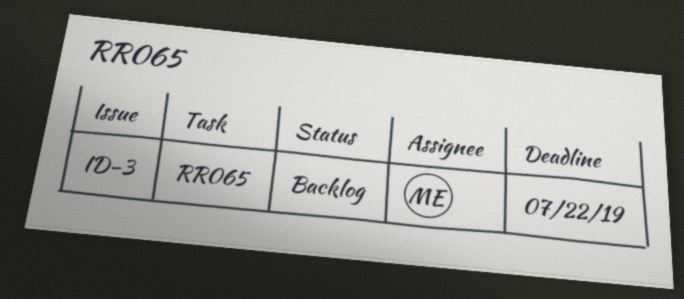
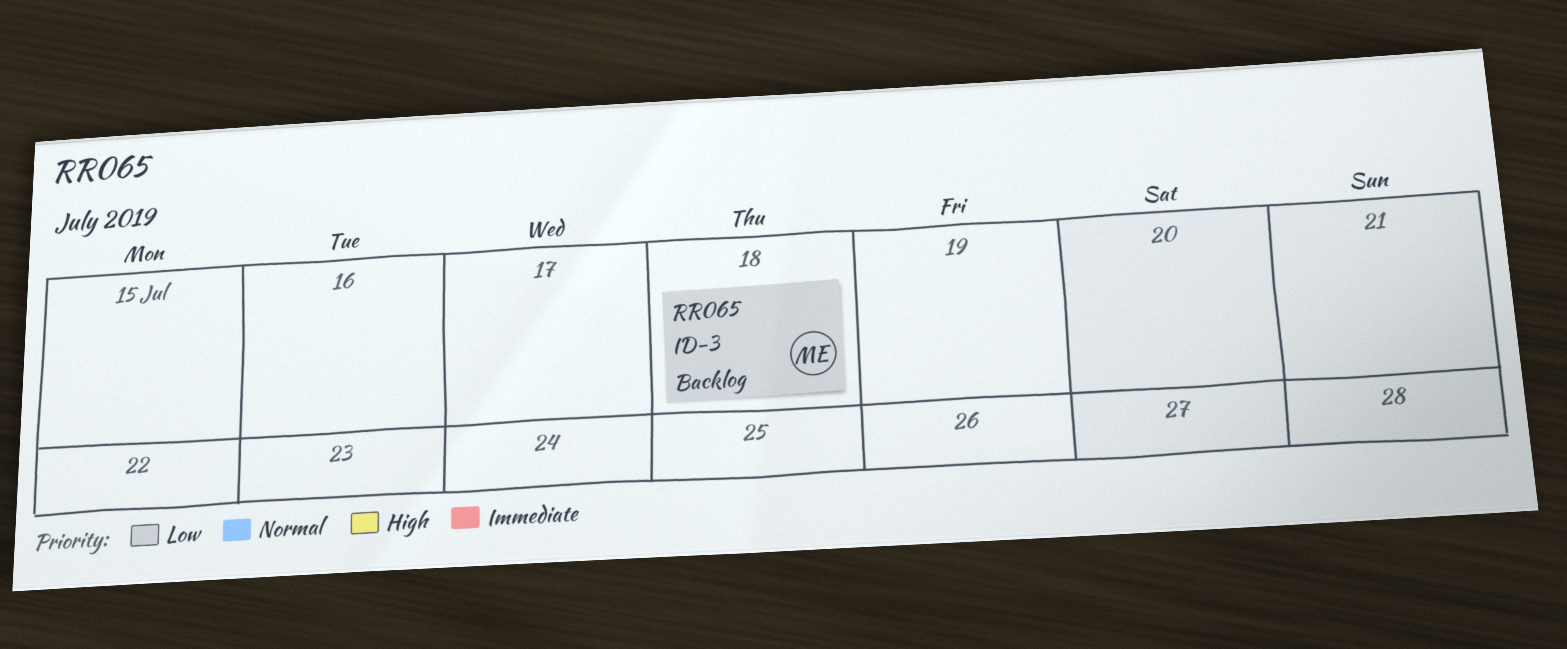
ID-3, due: Jul 22 -> Jul 18

